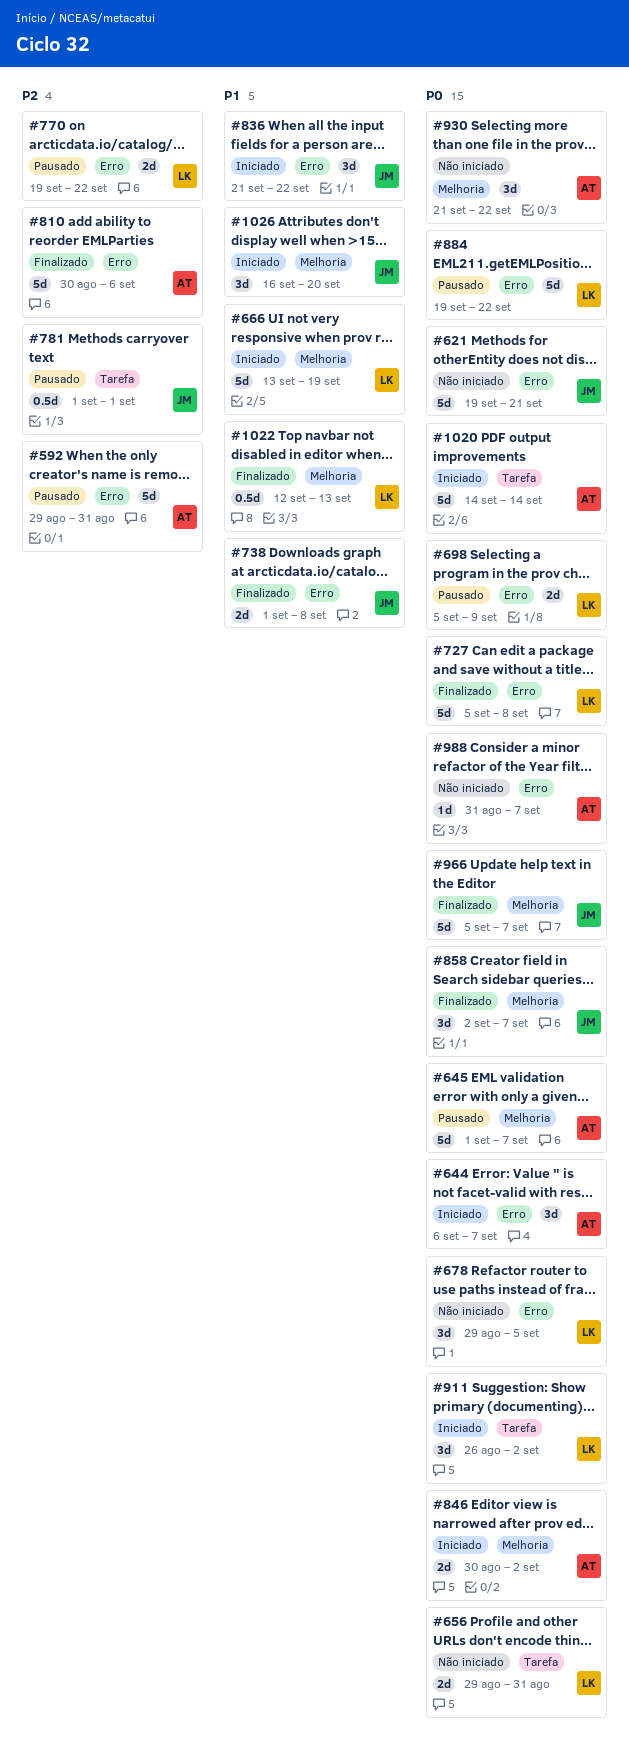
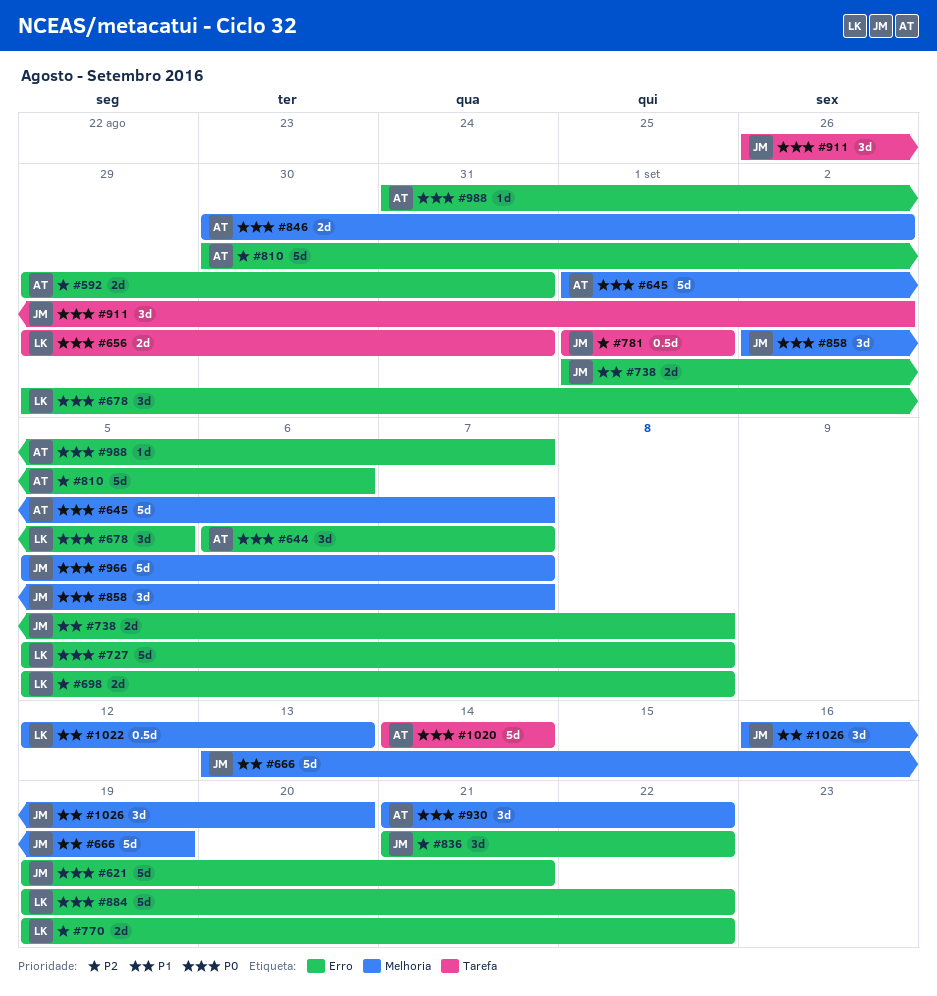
#592, estimate: 5d -> 2d
#666, owner: LK -> JM
#698, priority: P0 -> P2
#698, due: Sep 9 -> Sep 8
#836, priority: P1 -> P2
#911, owner: LK -> JM

